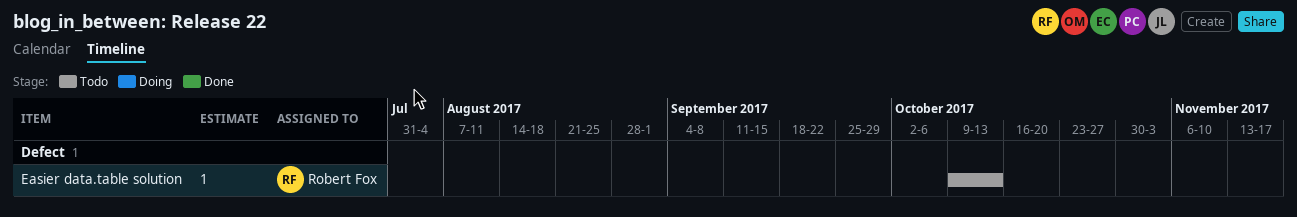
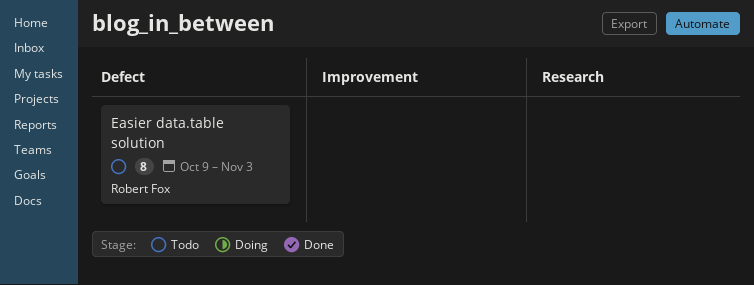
Easier data.table solution, estimate: 1 -> 8
Easier data.table solution, due: Oct 13 -> Nov 3

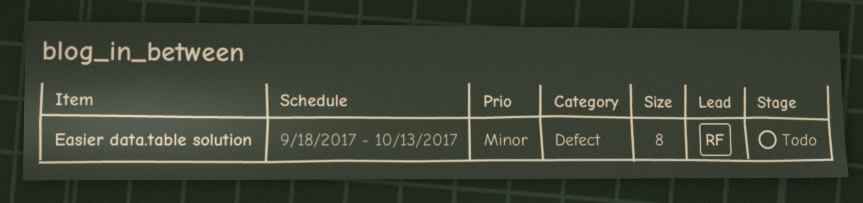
Easier data.table solution, start: Oct 9 -> Sep 18
Easier data.table solution, due: Nov 3 -> Oct 13

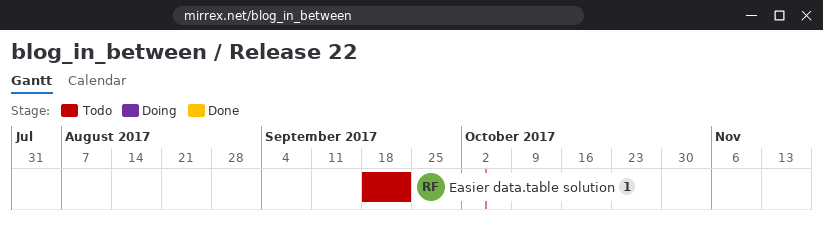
Easier data.table solution, estimate: 8 -> 1
Easier data.table solution, due: Oct 13 -> Sep 22

